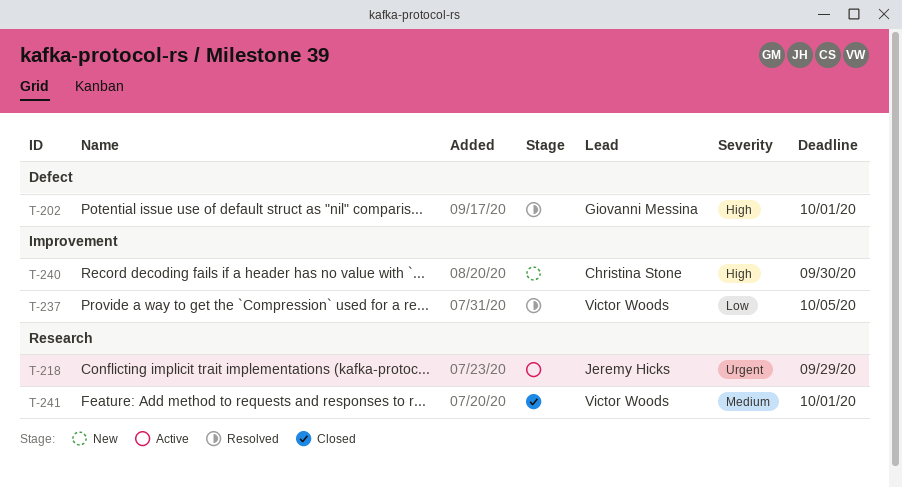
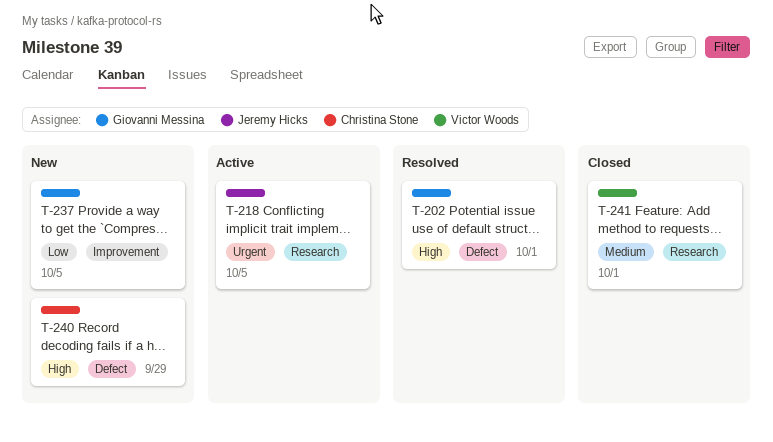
T-218, due: Sep 29 -> Oct 5
T-237, status: Resolved -> New
T-237, owner: Victor Woods -> Giovanni Messina
T-240, label: Improvement -> Defect
T-240, due: Sep 30 -> Sep 29

